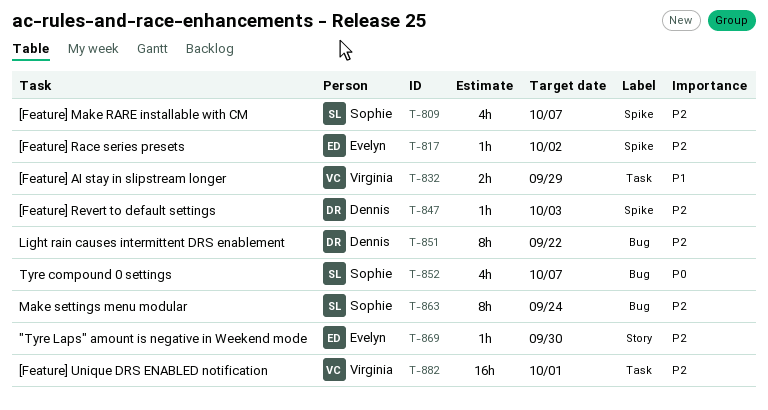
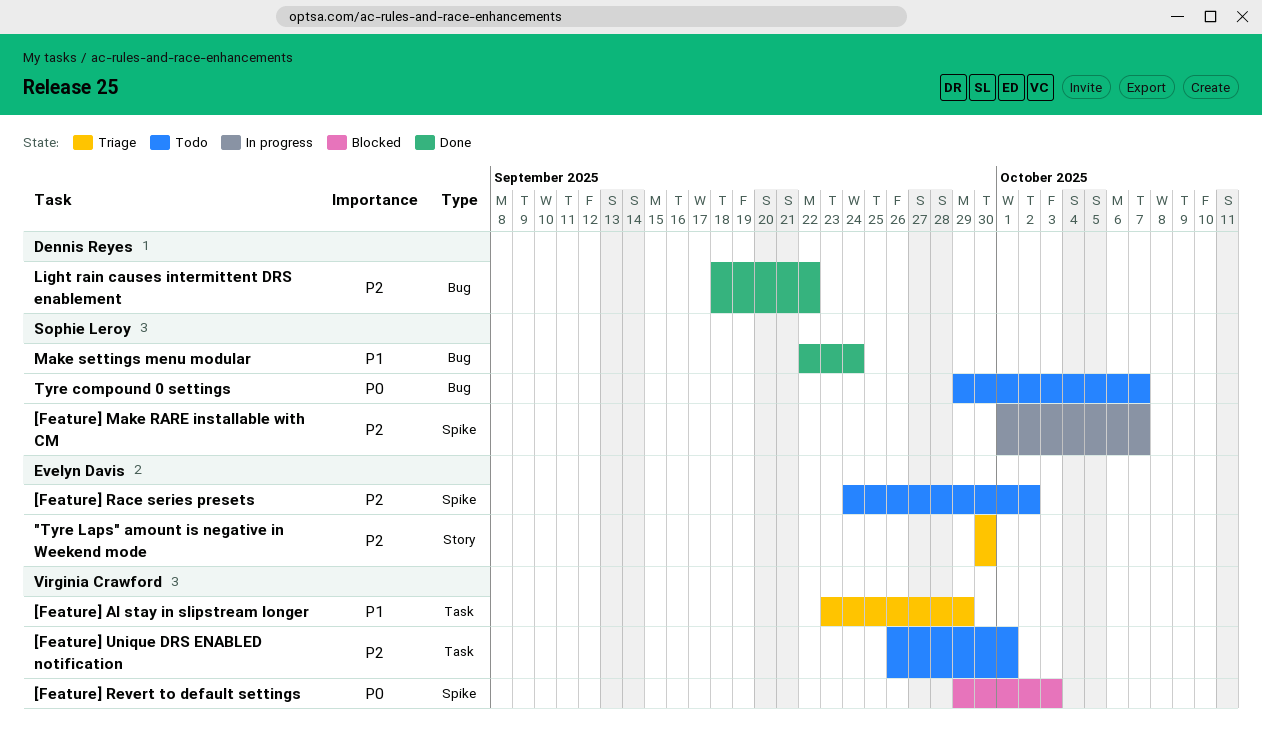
[Feature] Revert to default settings, owner: Dennis Reyes -> Virginia Crawford
[Feature] Revert to default settings, priority: P2 -> P0
Make settings menu modular, priority: P2 -> P1

